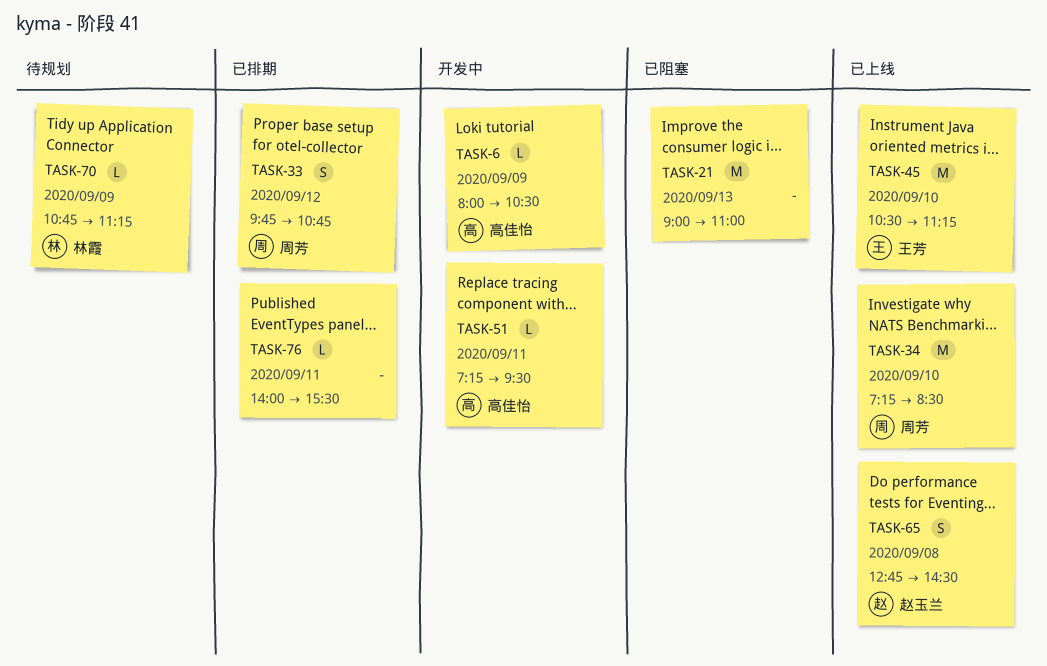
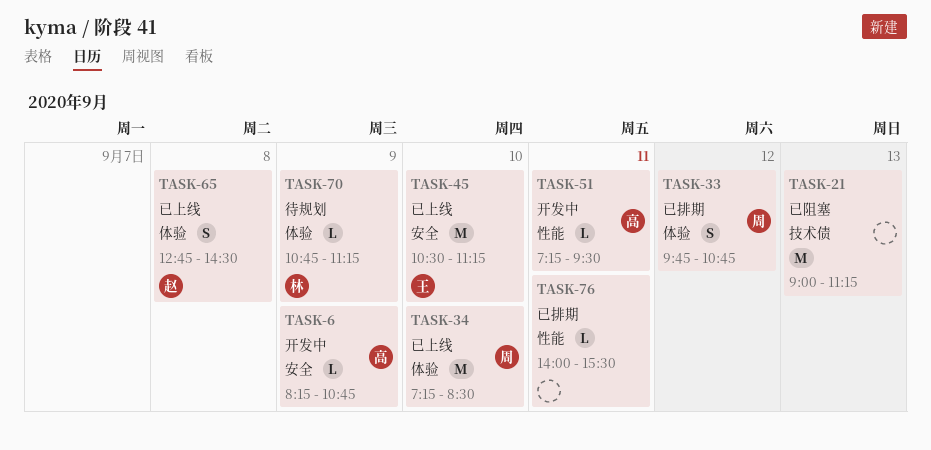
TASK-6, begins: 08:00 -> 08:15
TASK-6, ends: 10:30 -> 10:45
TASK-21, ends: 11:00 -> 11:15

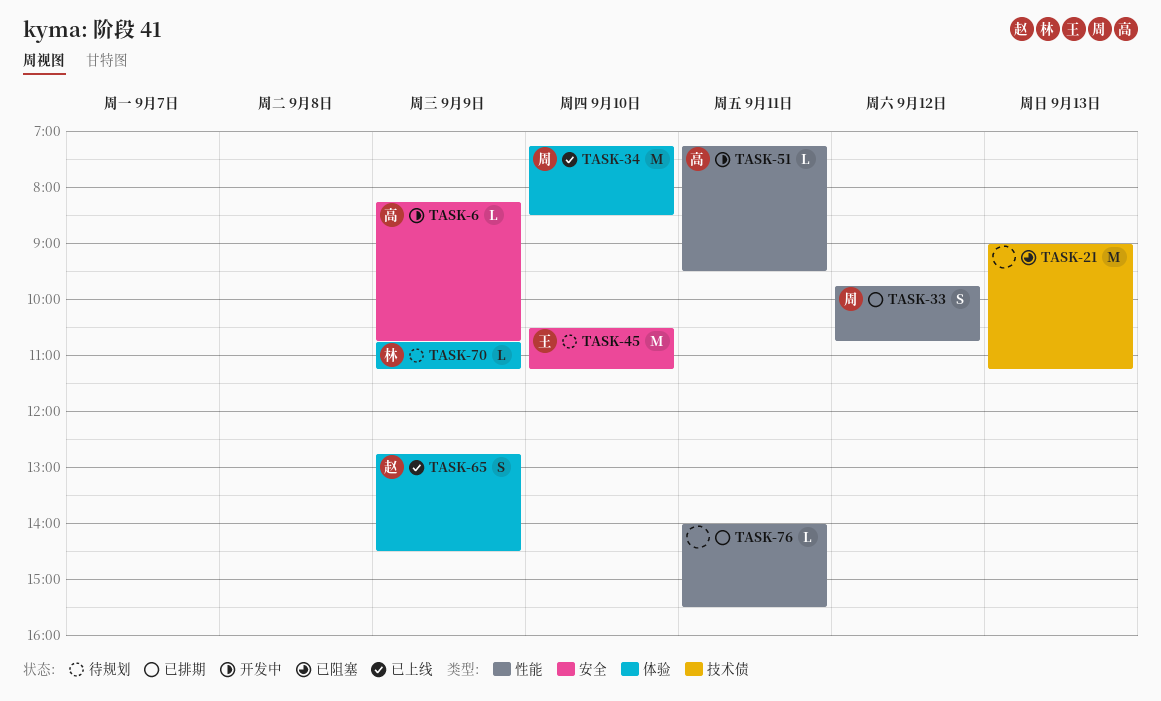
TASK-33, label: 体验 -> 性能
TASK-45, status: 已上线 -> 待规划
TASK-65, day: Sep 8 -> Sep 9

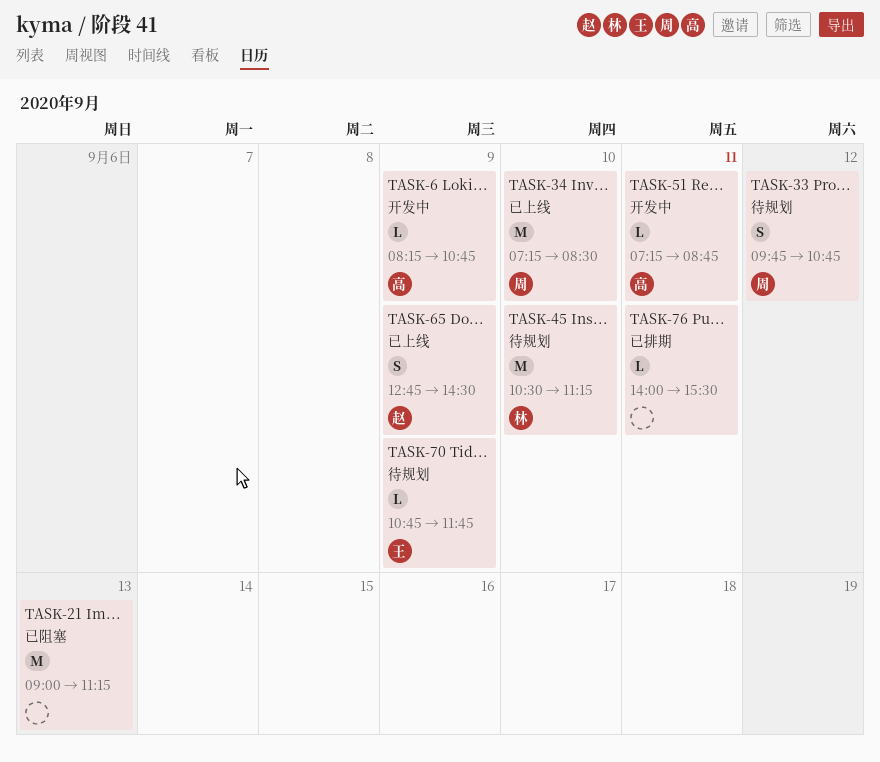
TASK-33, status: 已排期 -> 待规划
TASK-45, owner: 王 -> 林
TASK-51, ends: 09:30 -> 08:45
TASK-70, owner: 林 -> 王
TASK-70, ends: 11:15 -> 11:45

